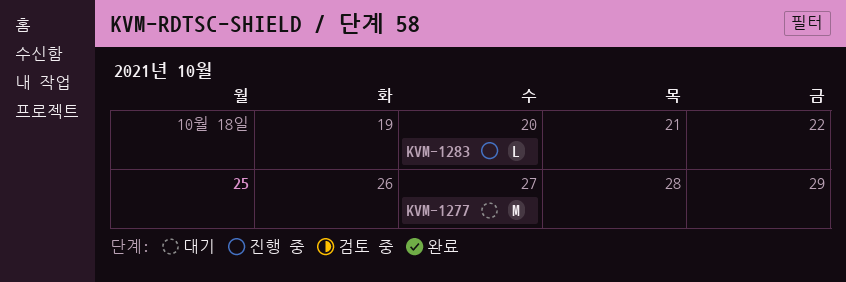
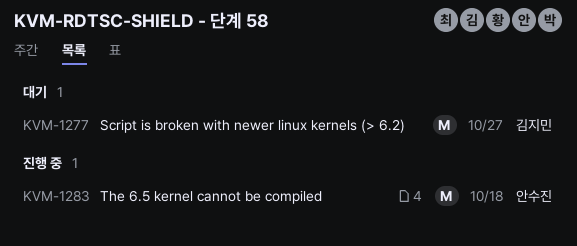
KVM-1283, estimate: L -> M
KVM-1283, due: Oct 20 -> Oct 18

